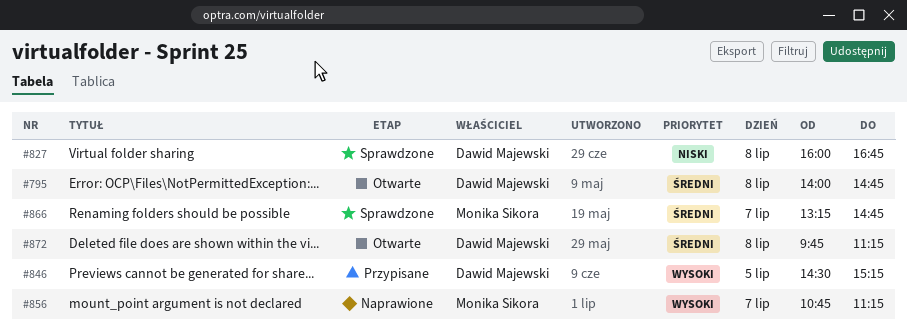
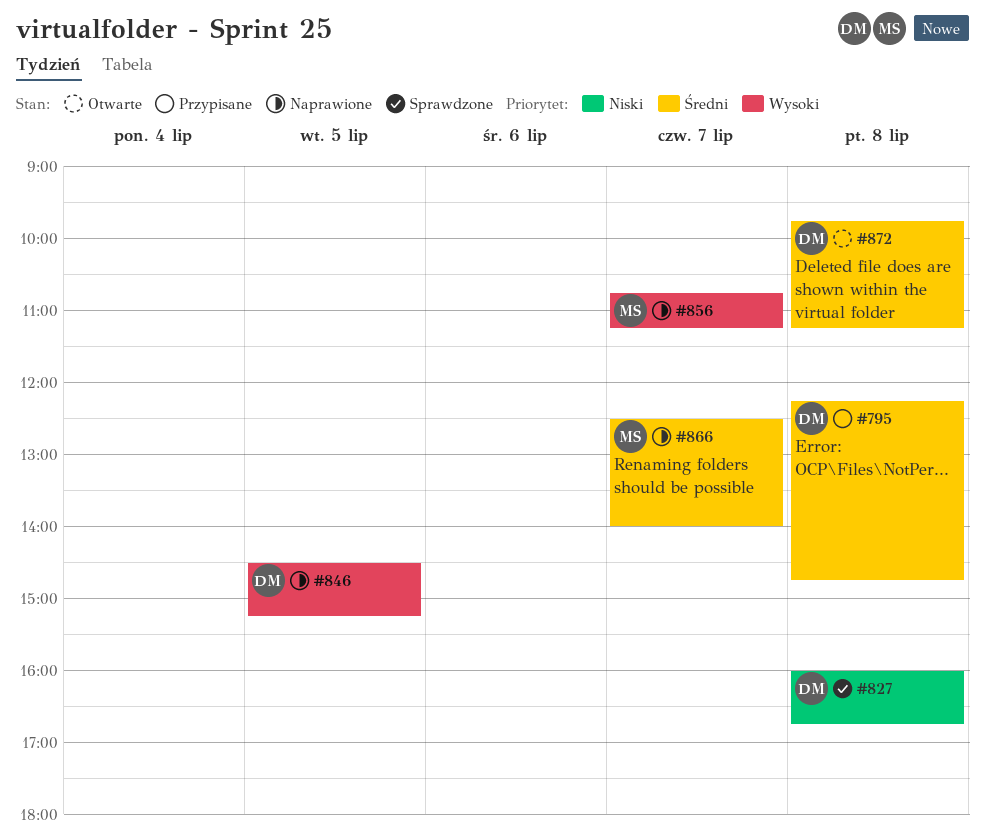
#795, status: Otwarte -> Przypisane
#795, begins: 14:00 -> 12:15
#846, status: Przypisane -> Naprawione
#866, status: Sprawdzone -> Naprawione
#866, begins: 13:15 -> 12:30
#866, ends: 14:45 -> 14:00

